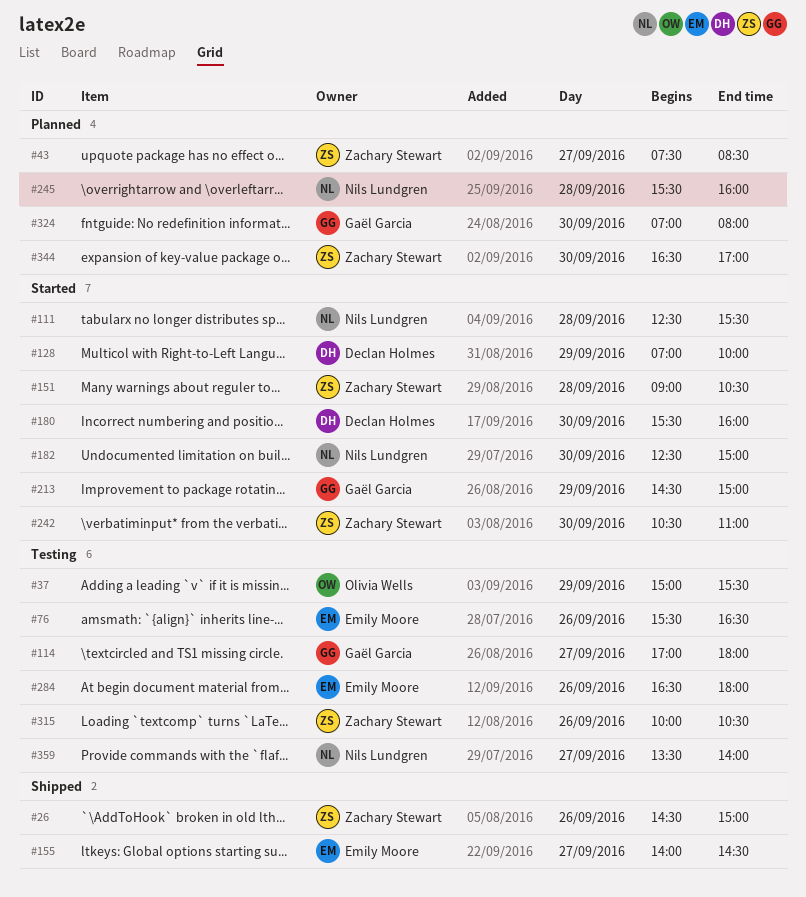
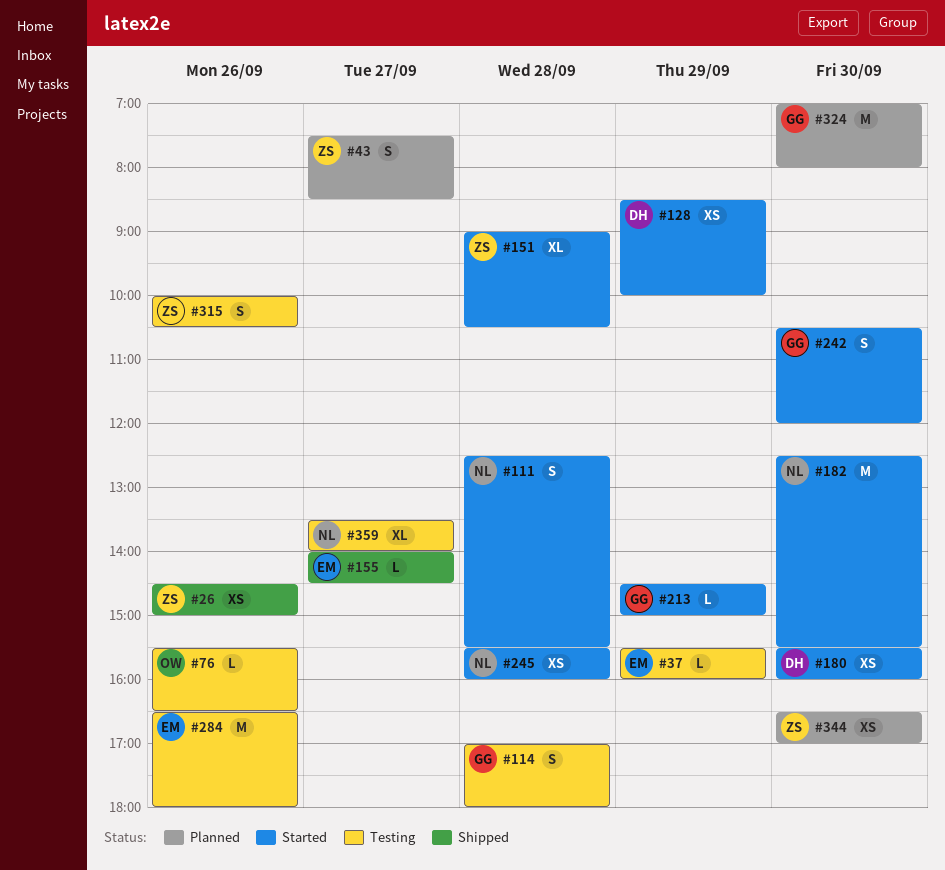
#37, owner: Olivia Wells -> Emily Moore
#37, begins: 15:00 -> 15:30
#37, ends: 15:30 -> 16:00
#76, owner: Emily Moore -> Olivia Wells
#114, day: Sep 27 -> Sep 28
#128, begins: 07:00 -> 08:30
#182, ends: 15:00 -> 15:30
#242, owner: Zachary Stewart -> Gaël Garcia
#242, ends: 11:00 -> 12:00
#245, status: Planned -> Started

